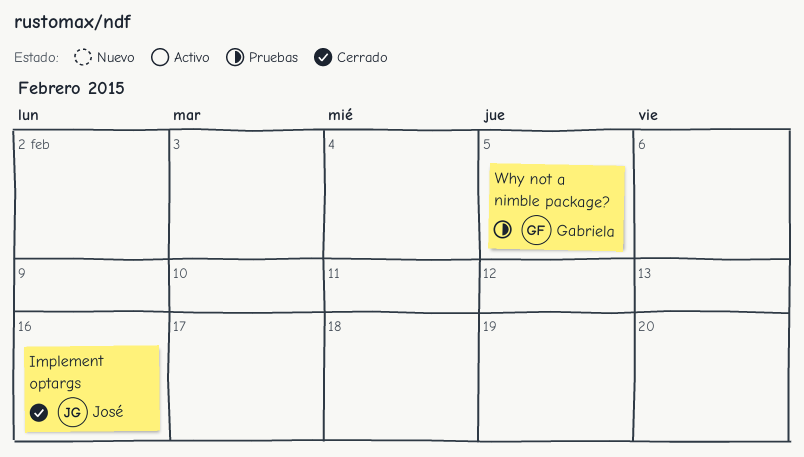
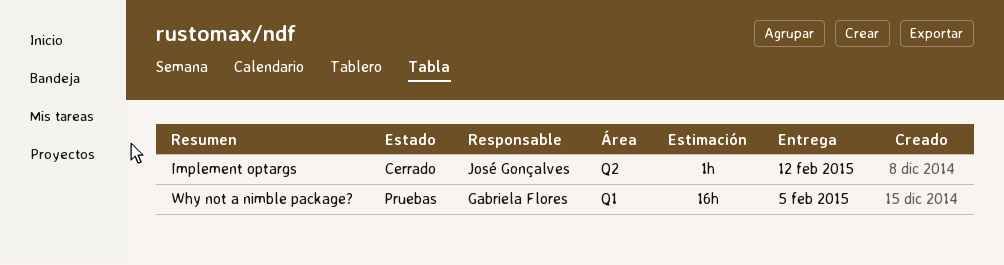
Implement optargs, due: Feb 16 -> Feb 12

